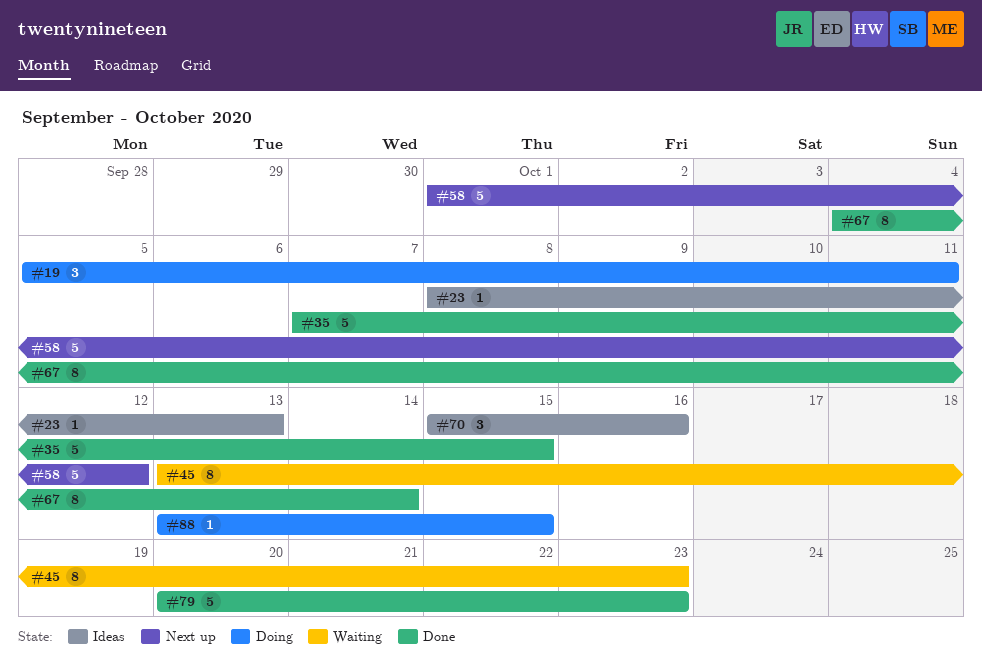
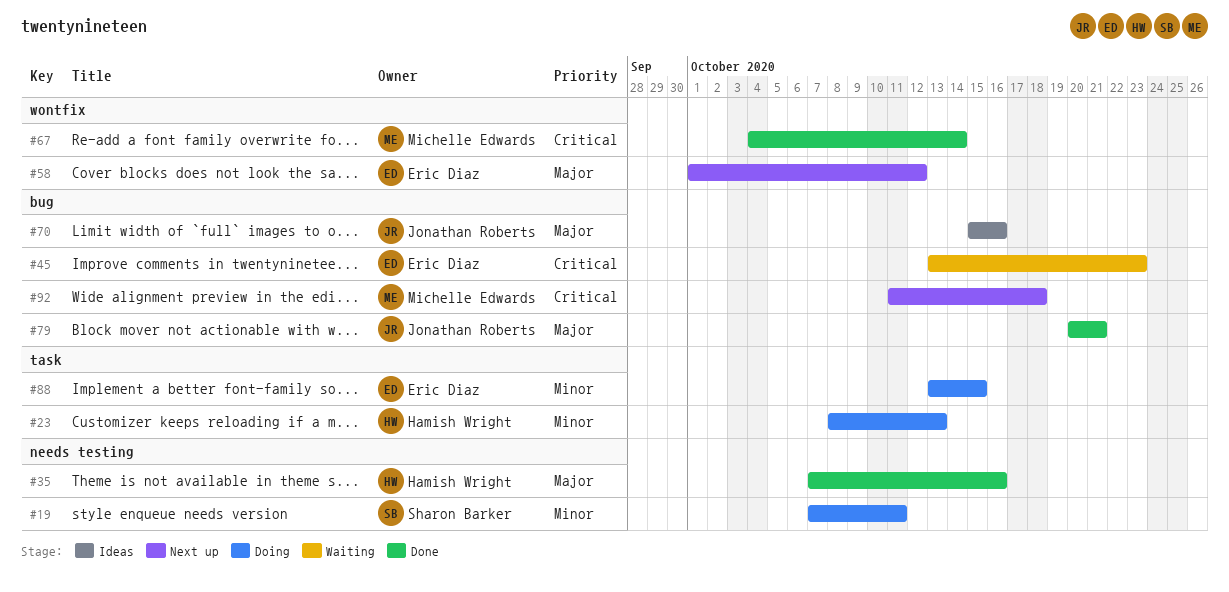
#19, start: Oct 5 -> Oct 7
#23, status: Ideas -> Doing
#35, due: Oct 15 -> Oct 16
#79, due: Oct 23 -> Oct 21
#92: none -> present

